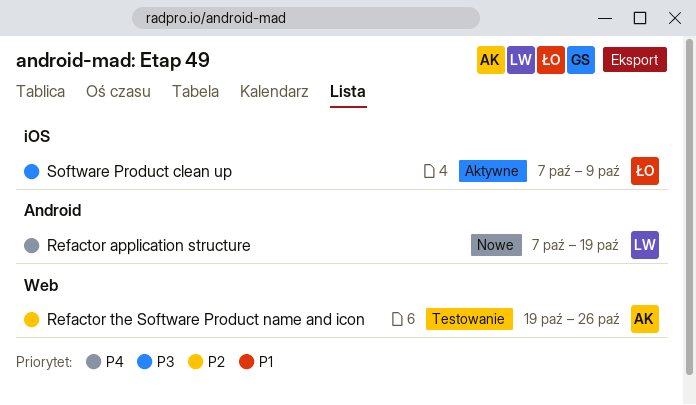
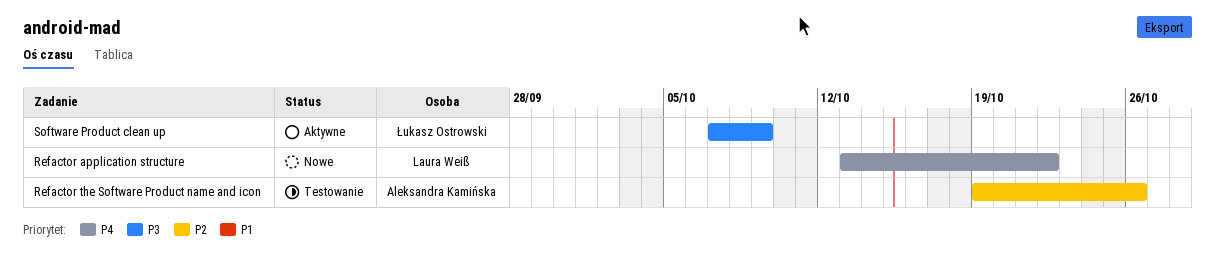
Refactor application structure, start: Oct 7 -> Oct 13
Refactor application structure, due: Oct 19 -> Oct 22

